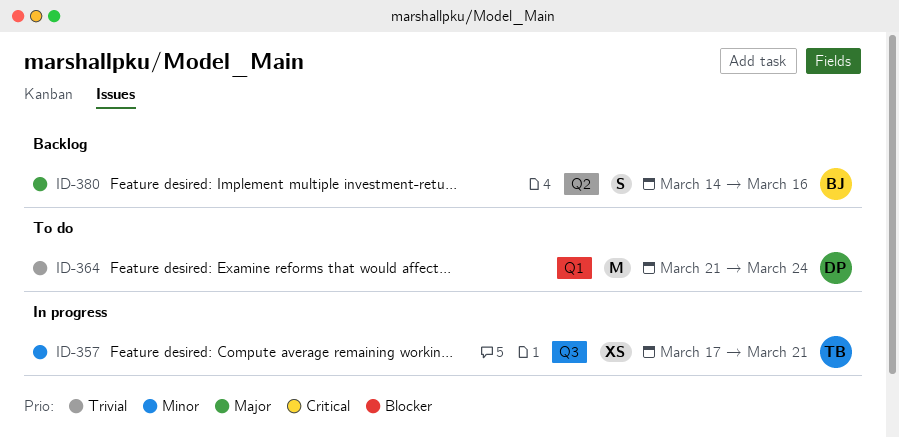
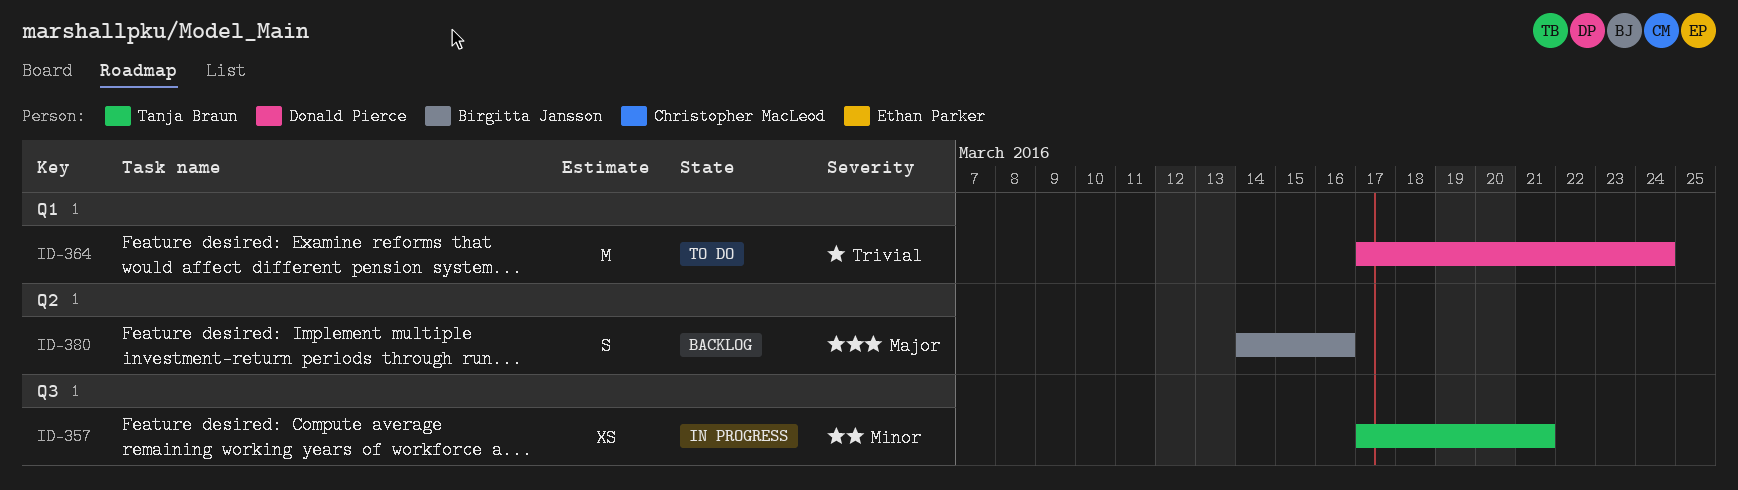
ID-364, start: Mar 21 -> Mar 17

